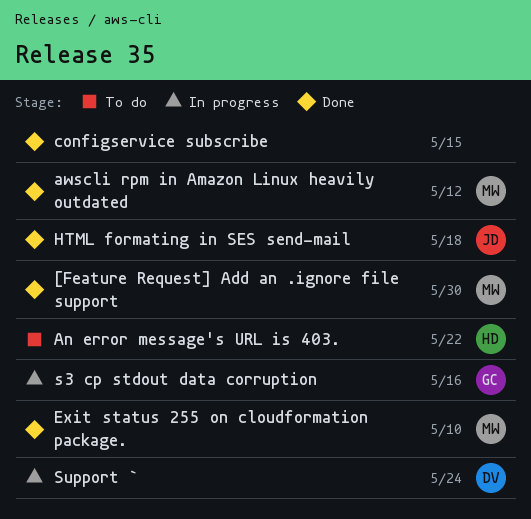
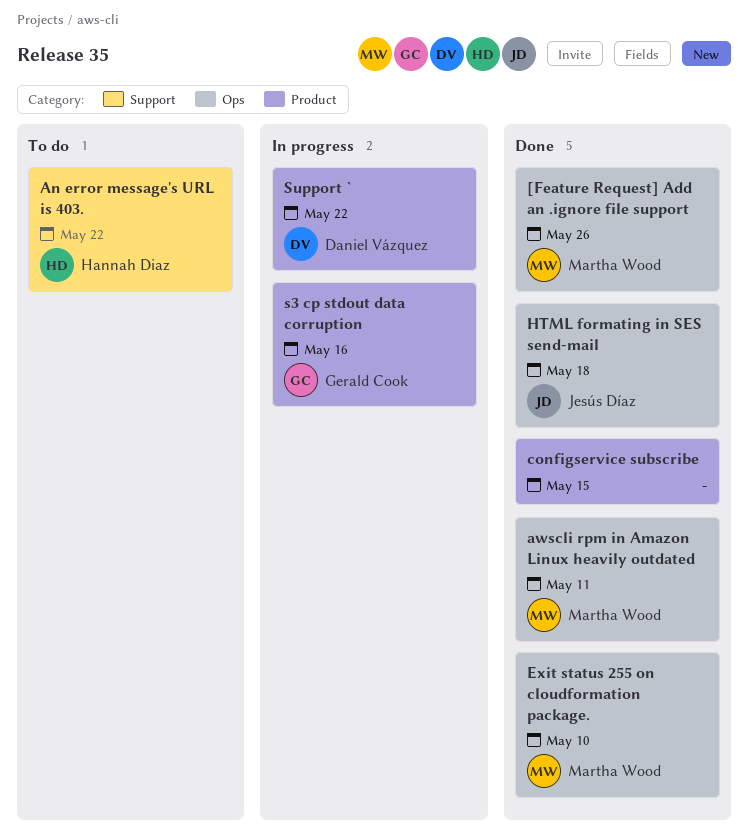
[Feature Request] Add an .ignore file support, due: May 30 -> May 26
awscli rpm in Amazon Linux heavily outdated, due: May 12 -> May 11
Support `, due: May 24 -> May 22

